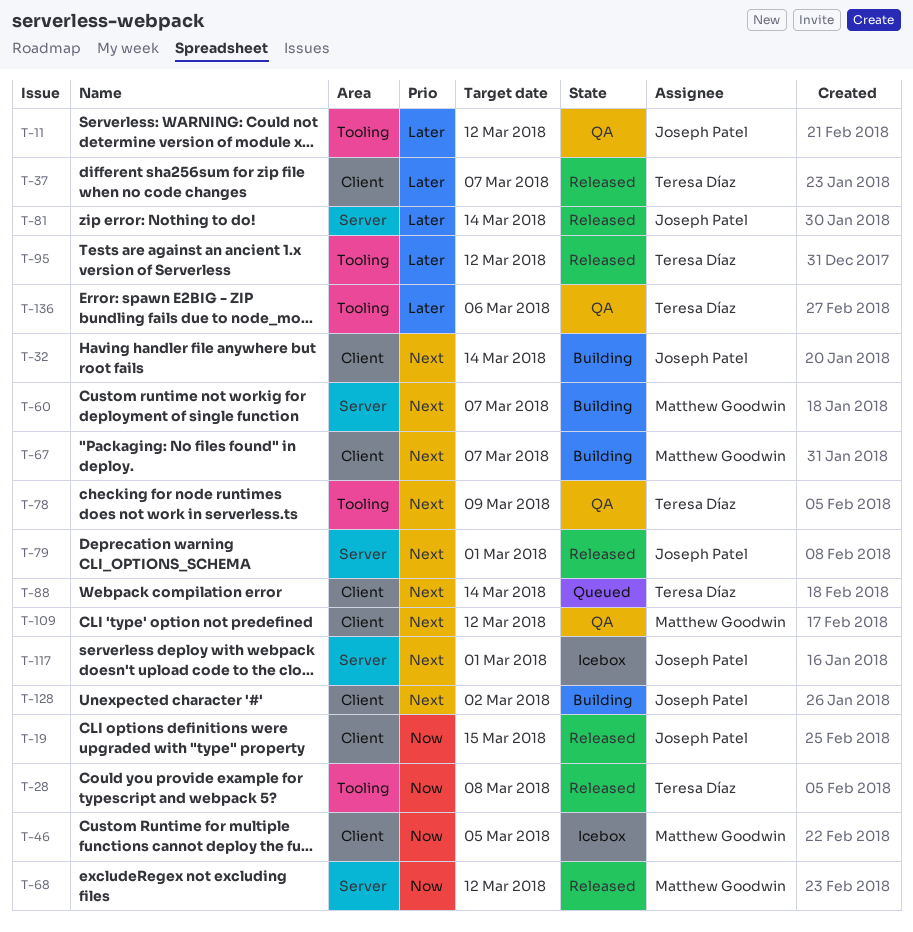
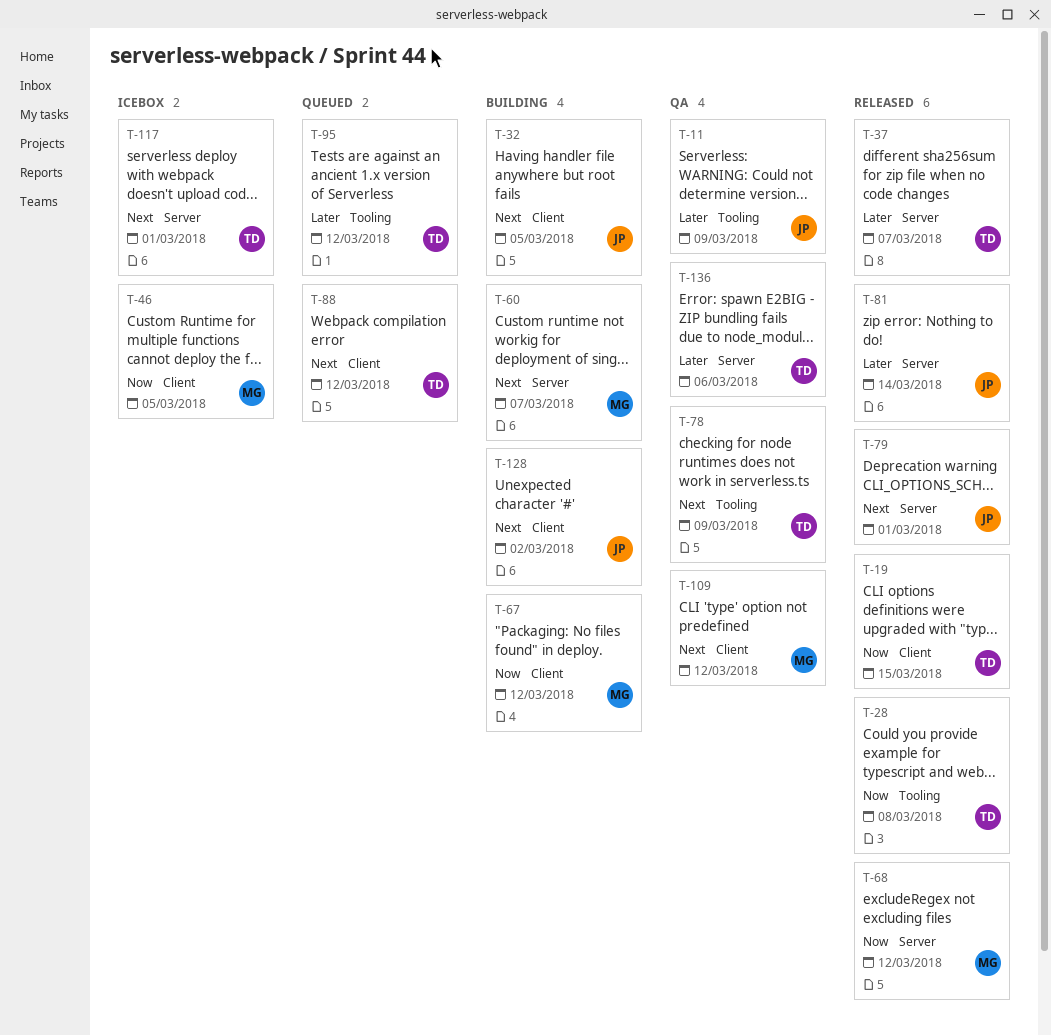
T-11, due: Mar 12 -> Mar 9
T-19, owner: Joseph Patel -> Teresa Díaz
T-32, due: Mar 14 -> Mar 5
T-37, label: Client -> Server
T-67, priority: Next -> Now
T-67, due: Mar 7 -> Mar 12
T-88, due: Mar 14 -> Mar 12
T-95, status: Released -> Queued
T-117, owner: Joseph Patel -> Teresa Díaz
T-136, label: Tooling -> Server

